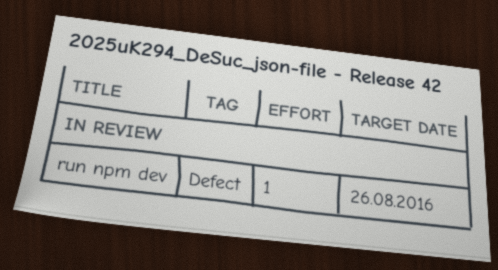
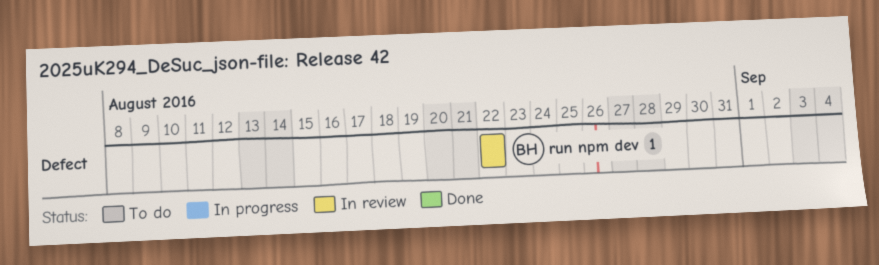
run npm dev, due: Aug 26 -> Aug 22

